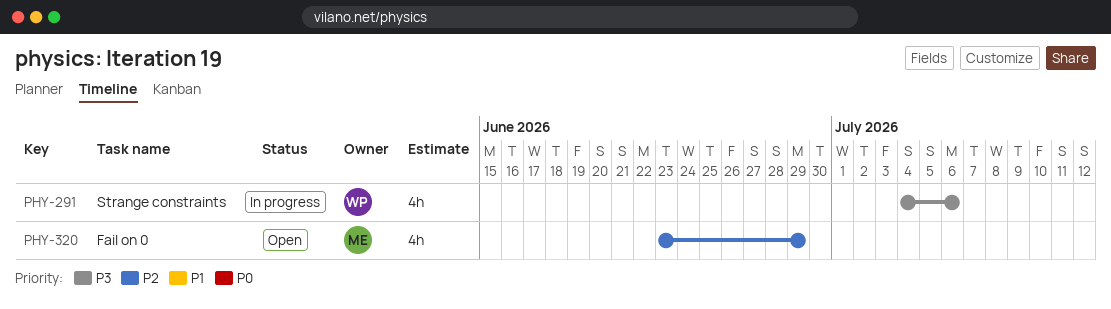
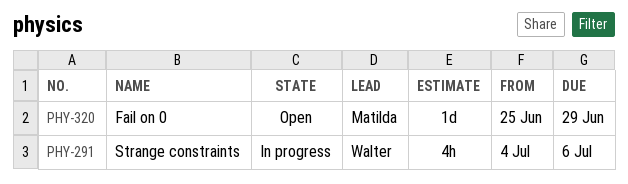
PHY-320, estimate: 4h -> 1d
PHY-320, start: Jun 23 -> Jun 25

